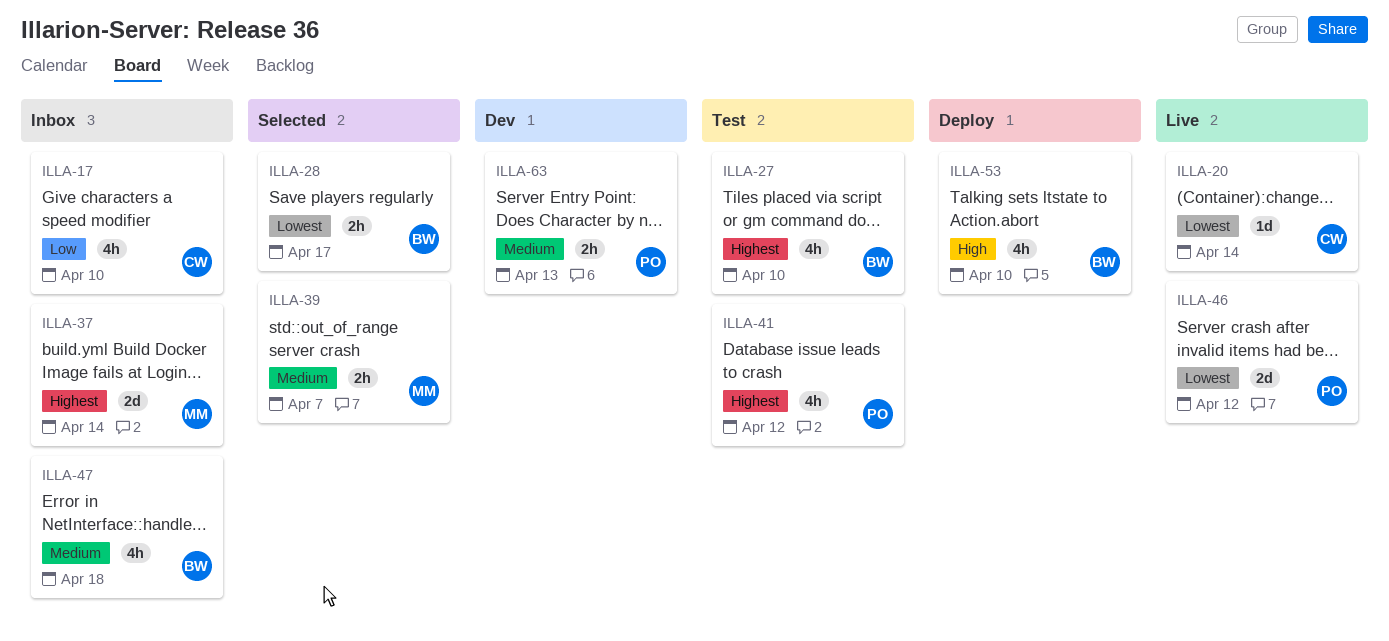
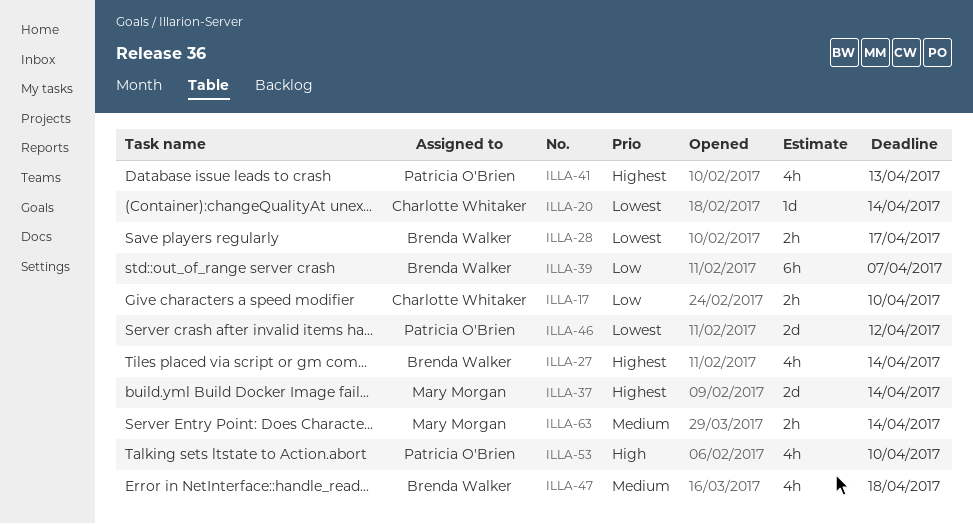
ILLA-17, estimate: 4h -> 2h
ILLA-27, due: Apr 10 -> Apr 14
ILLA-39, owner: Mary Morgan -> Brenda Walker
ILLA-39, priority: Medium -> Low
ILLA-39, estimate: 2h -> 6h
ILLA-41, due: Apr 12 -> Apr 13
ILLA-53, owner: Brenda Walker -> Patricia O'Brien
ILLA-63, owner: Patricia O'Brien -> Mary Morgan
ILLA-63, due: Apr 13 -> Apr 14

